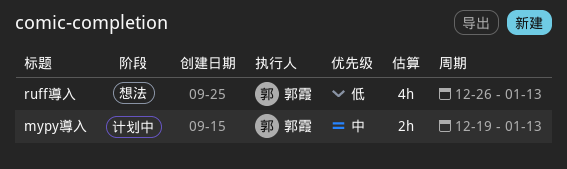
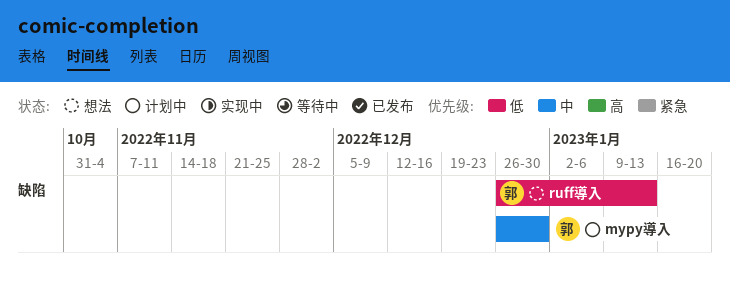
mypy導入, start: Dec 19 -> Dec 26
mypy導入, due: Jan 13 -> Dec 30

